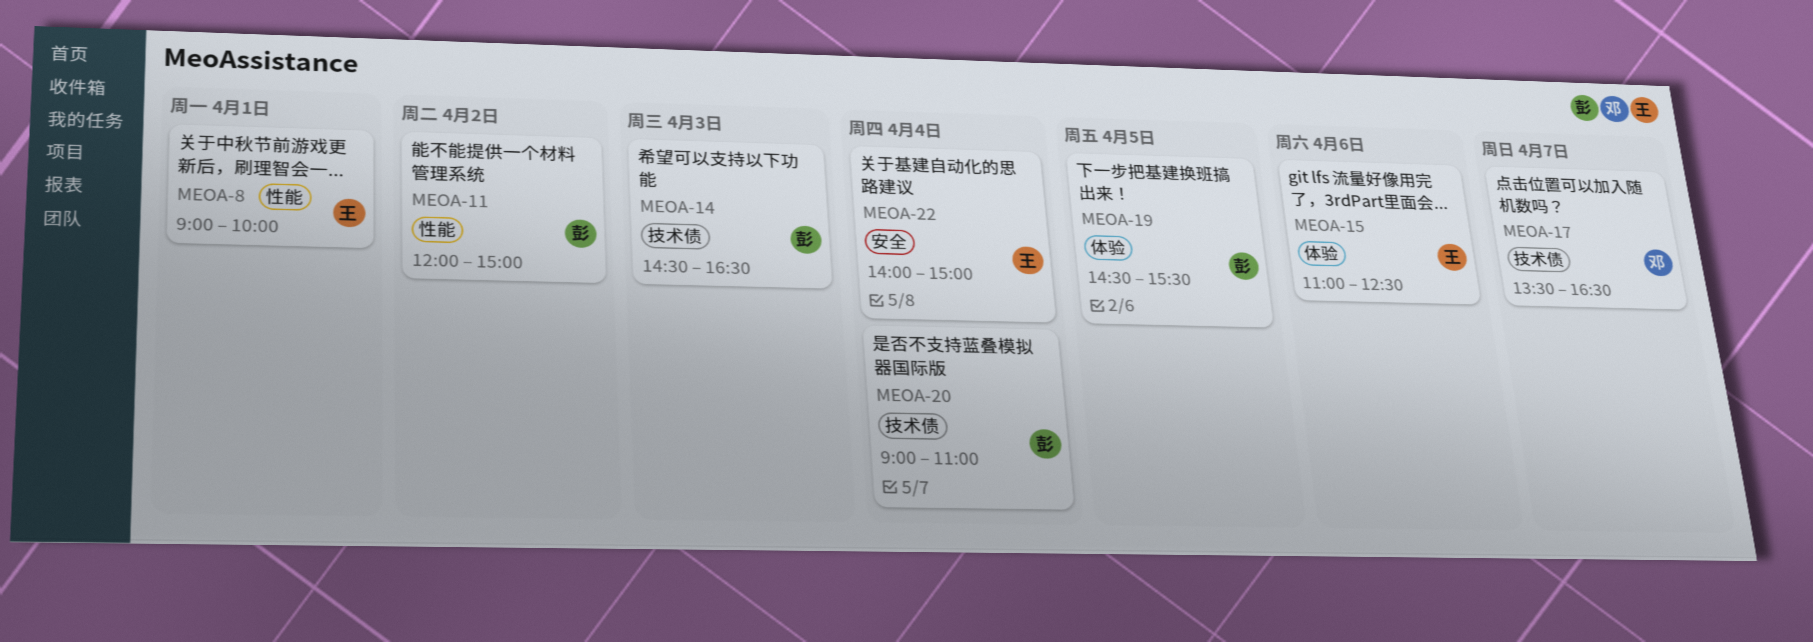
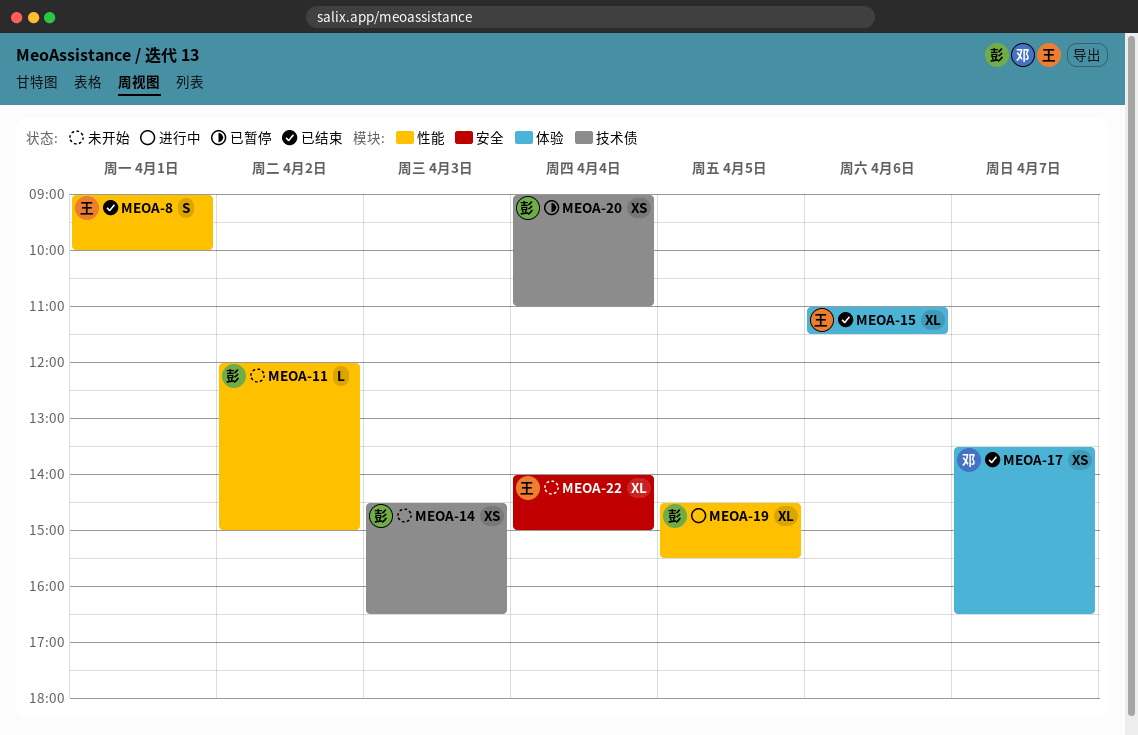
MEOA-15, ends: 12:30 -> 11:30
MEOA-17, label: 技术债 -> 体验
MEOA-19, label: 体验 -> 性能

